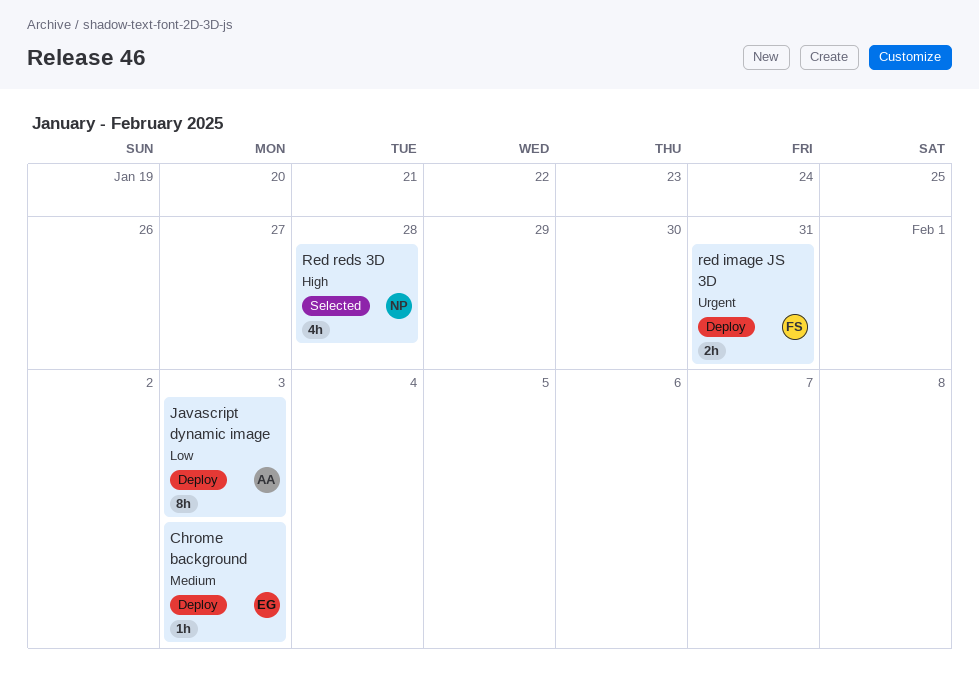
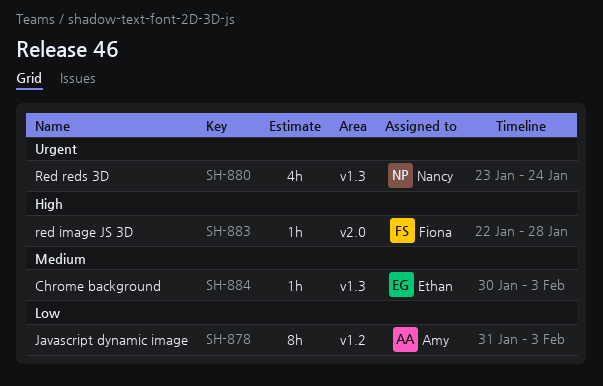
red image JS 3D, priority: Urgent -> High
red image JS 3D, estimate: 2h -> 1h
red image JS 3D, due: Jan 31 -> Jan 28
Red reds 3D, priority: High -> Urgent
Red reds 3D, due: Jan 28 -> Jan 24

